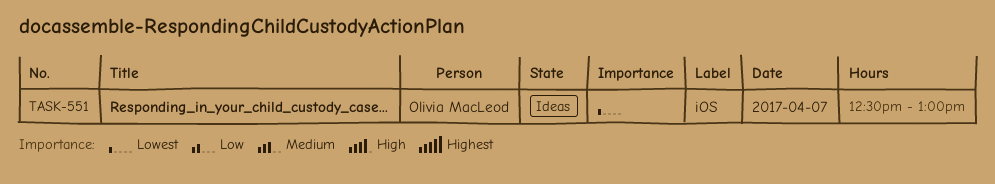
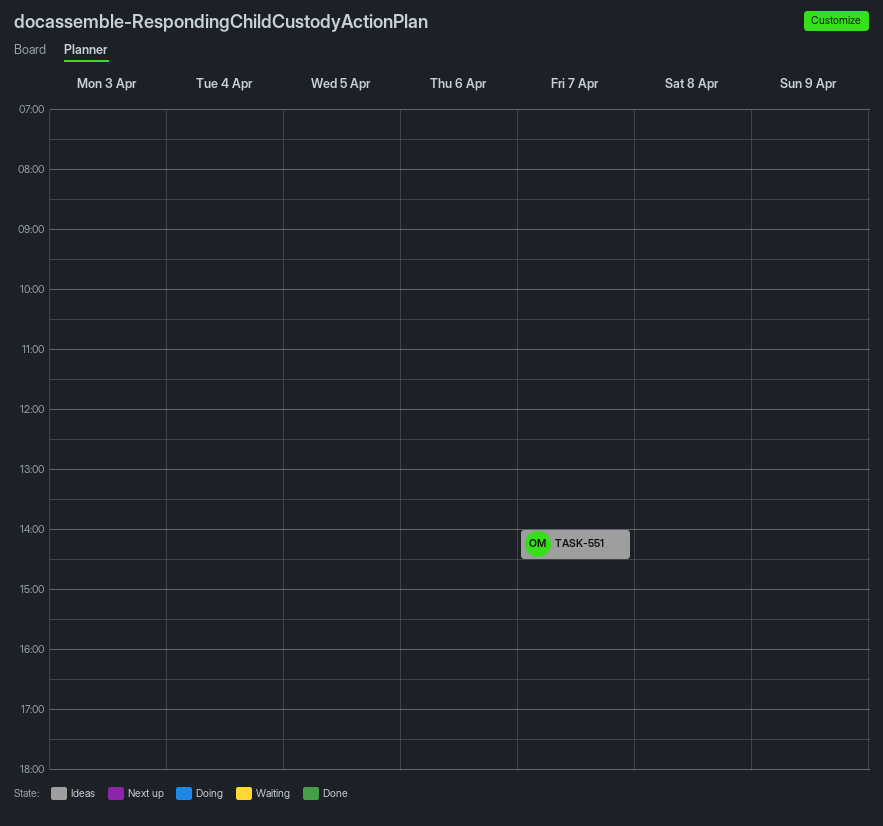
TASK-551, begins: 12:30 -> 14:00
TASK-551, ends: 13:00 -> 14:30

